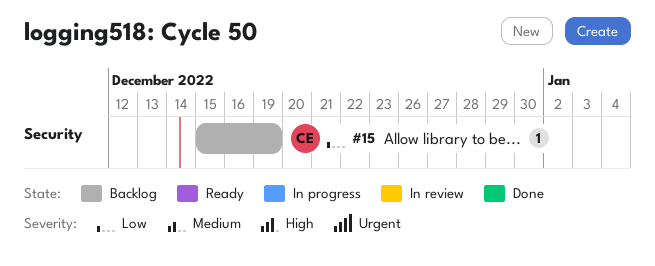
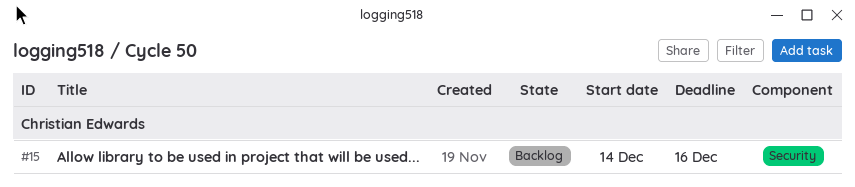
#15, start: Dec 15 -> Dec 14
#15, due: Dec 19 -> Dec 16

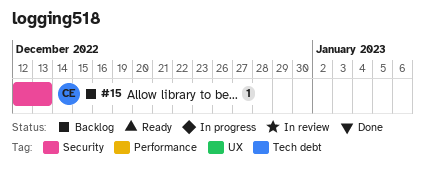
#15, start: Dec 14 -> Dec 12
#15, due: Dec 16 -> Dec 13

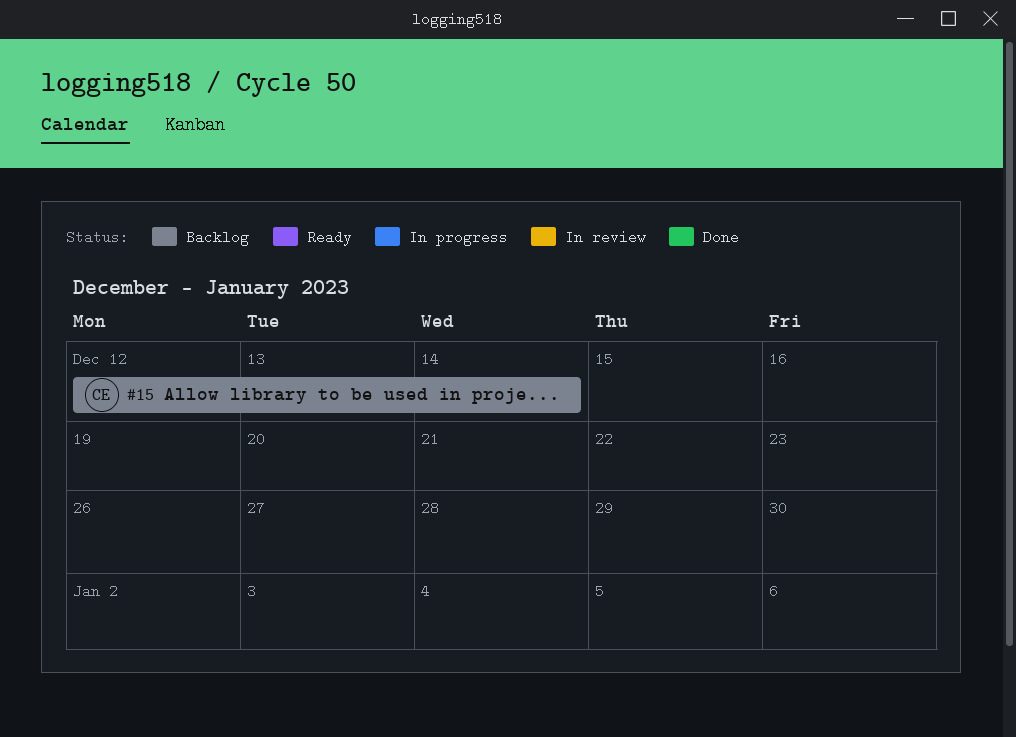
#15, due: Dec 13 -> Dec 14

